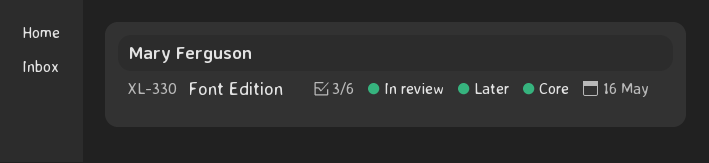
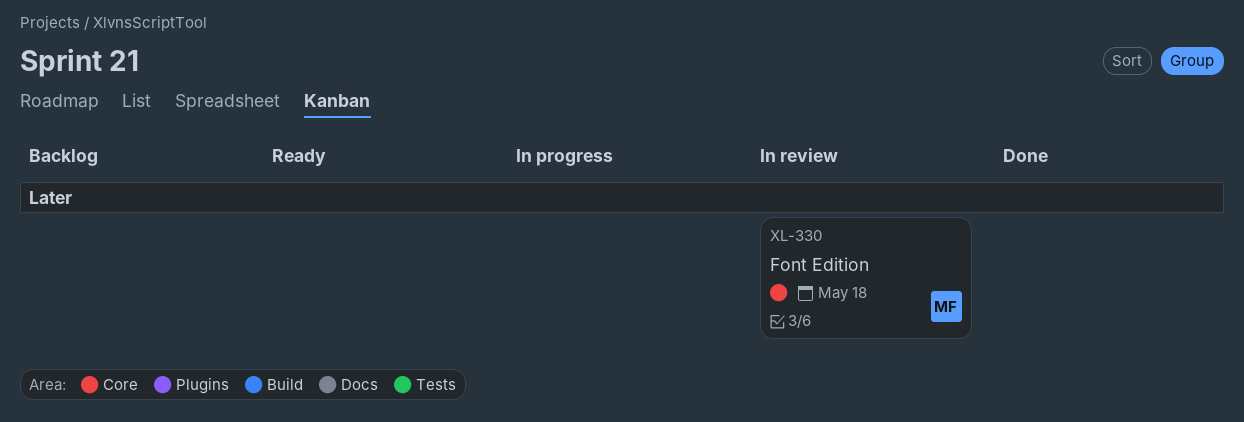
XL-330, due: May 16 -> May 18

